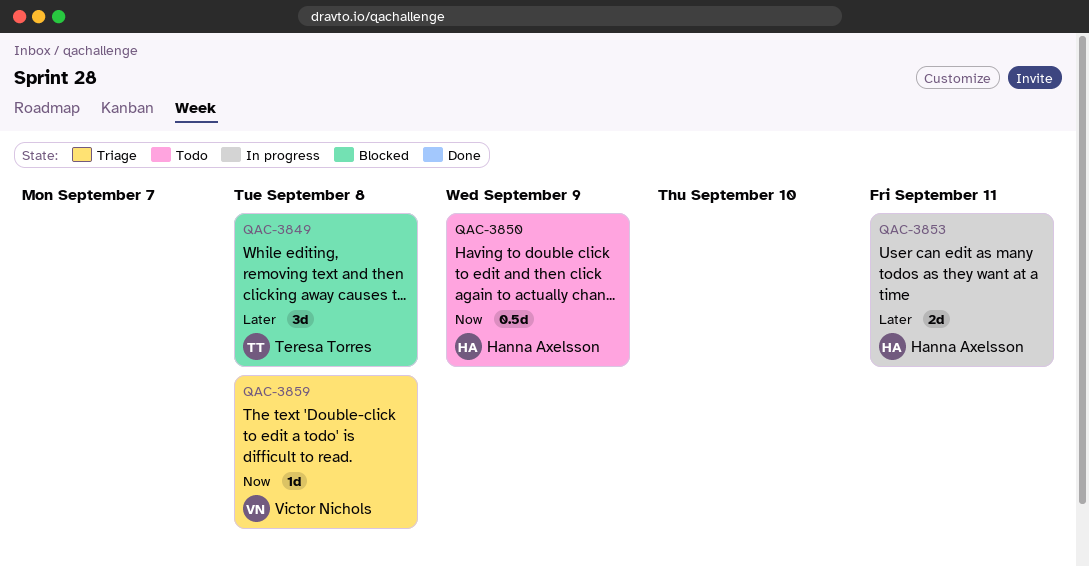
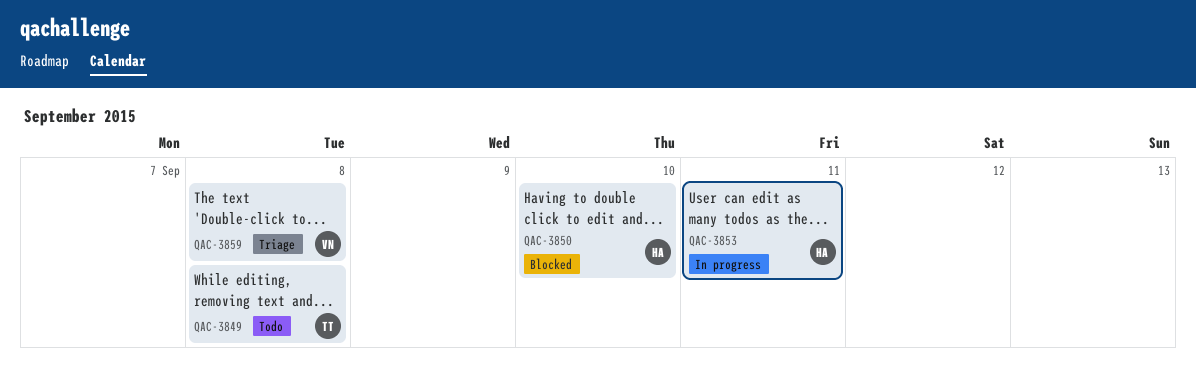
QAC-3849, status: Blocked -> Todo
QAC-3850, status: Todo -> Blocked
QAC-3850, due: Sep 9 -> Sep 10

